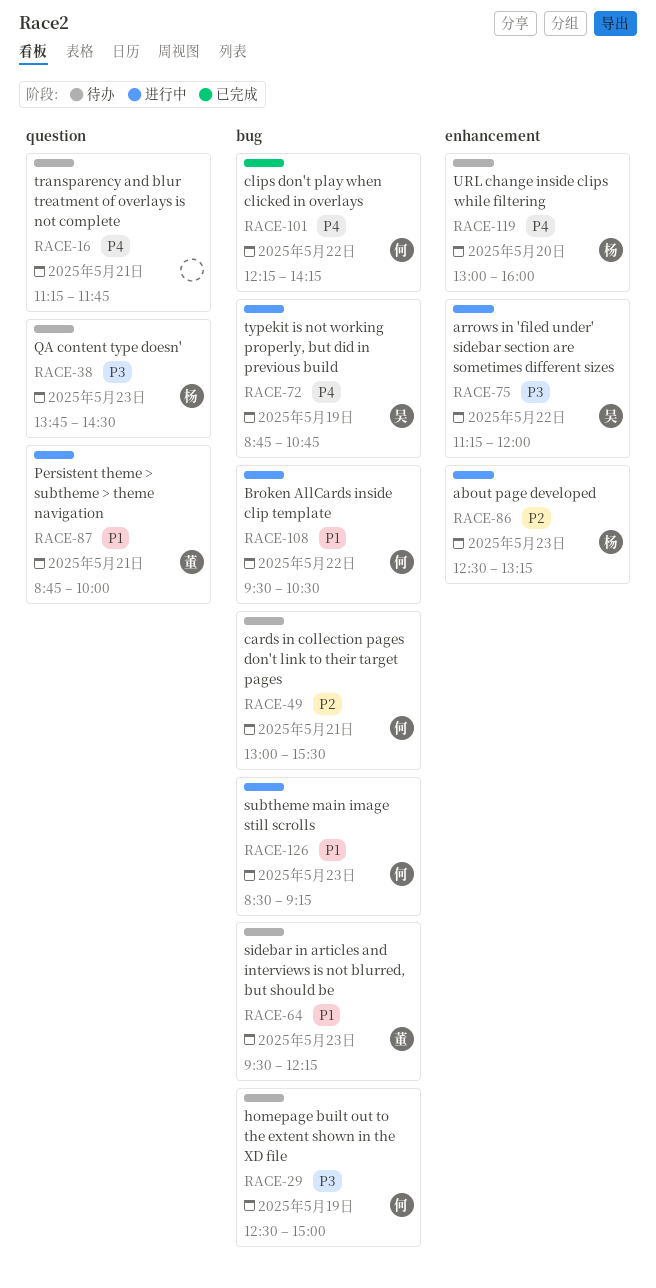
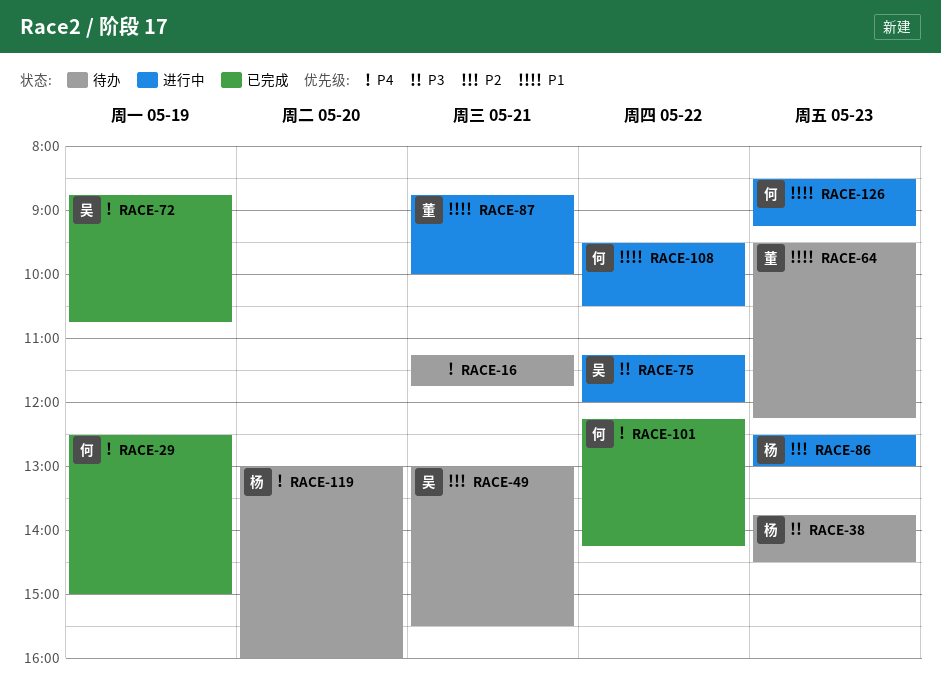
RACE-29, status: 待办 -> 已完成
RACE-29, priority: P3 -> P4
RACE-49, owner: 何 -> 吴
RACE-72, status: 进行中 -> 已完成
RACE-86, ends: 13:15 -> 13:00

